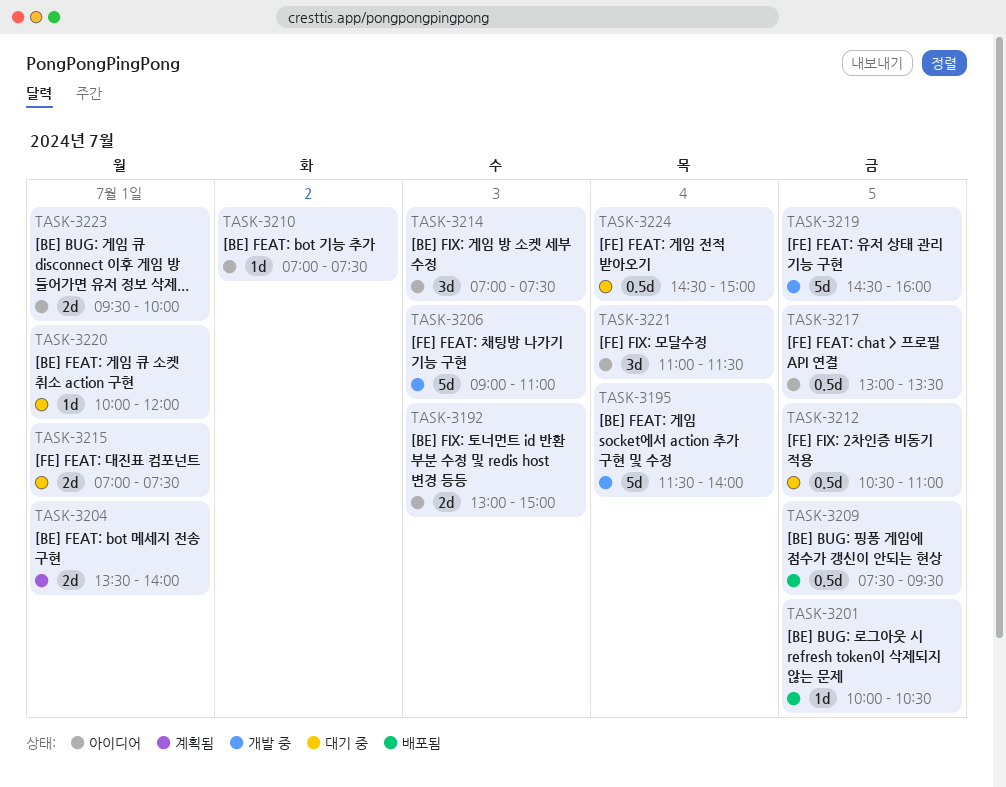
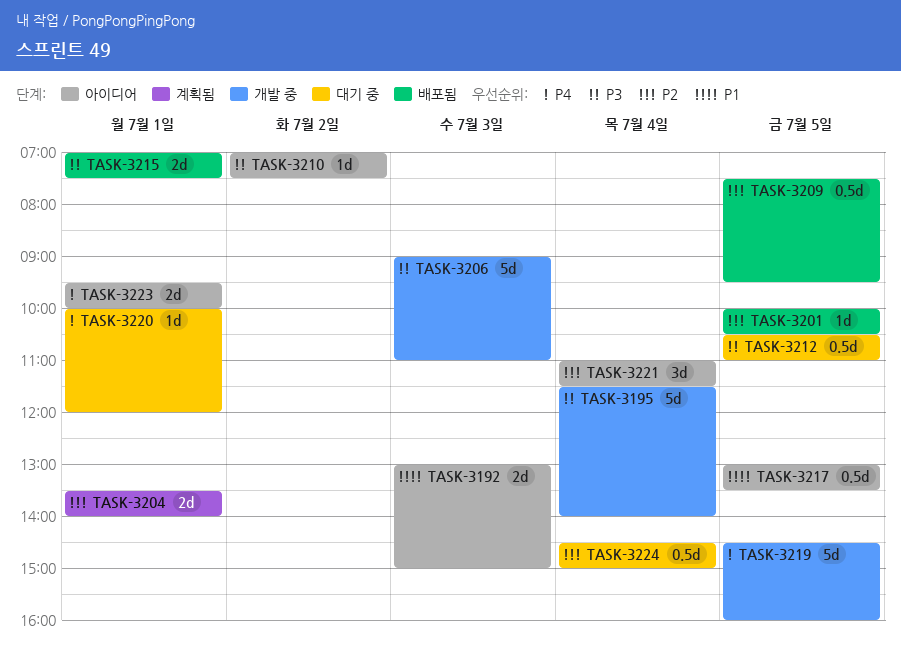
TASK-3214: present -> none
TASK-3215, status: 대기 중 -> 배포됨

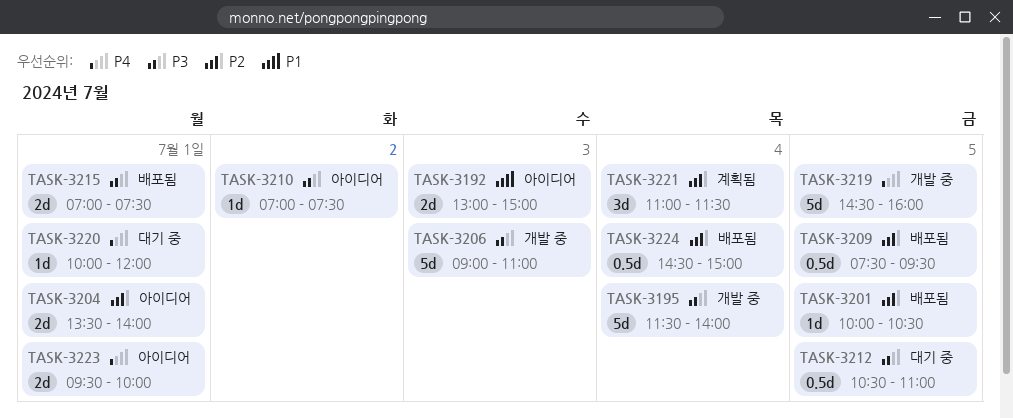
TASK-3204, status: 계획됨 -> 아이디어
TASK-3217: present -> none
TASK-3221, status: 아이디어 -> 계획됨
TASK-3224, status: 대기 중 -> 배포됨

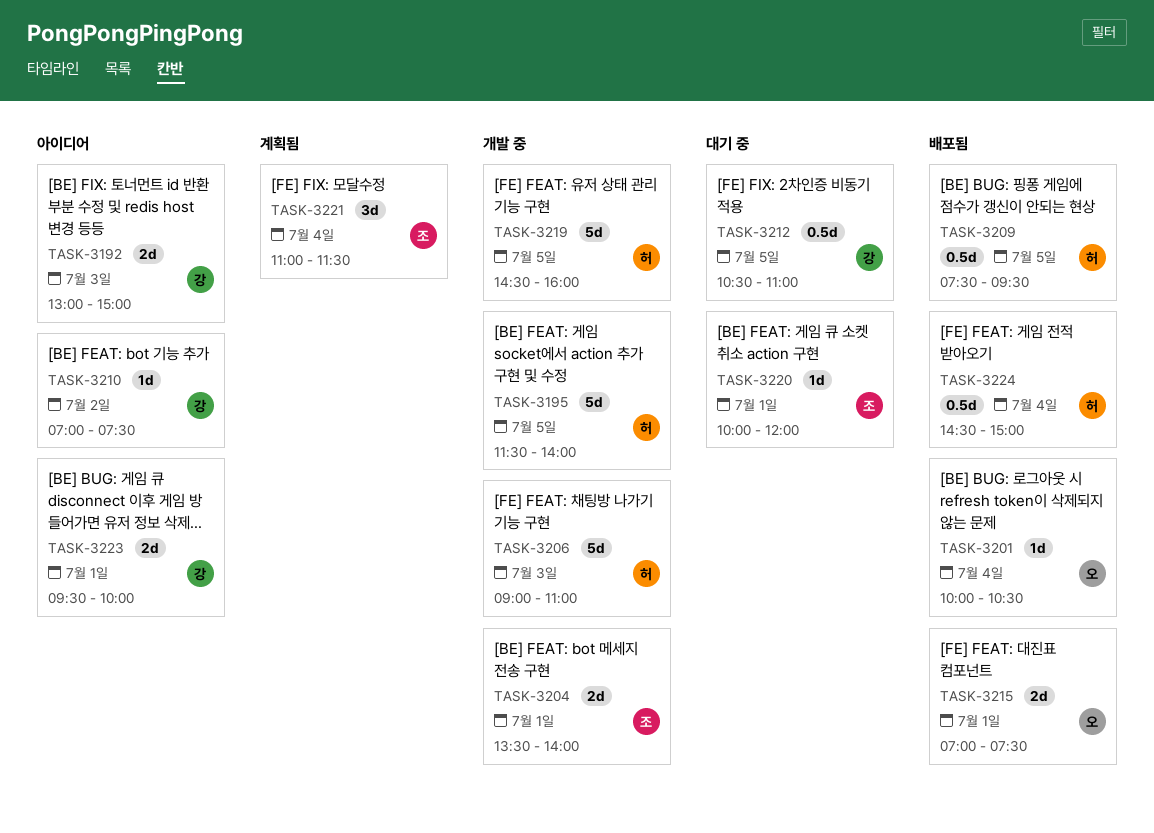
TASK-3195, day: Jul 4 -> Jul 5
TASK-3201, day: Jul 5 -> Jul 4
TASK-3204, status: 아이디어 -> 개발 중

